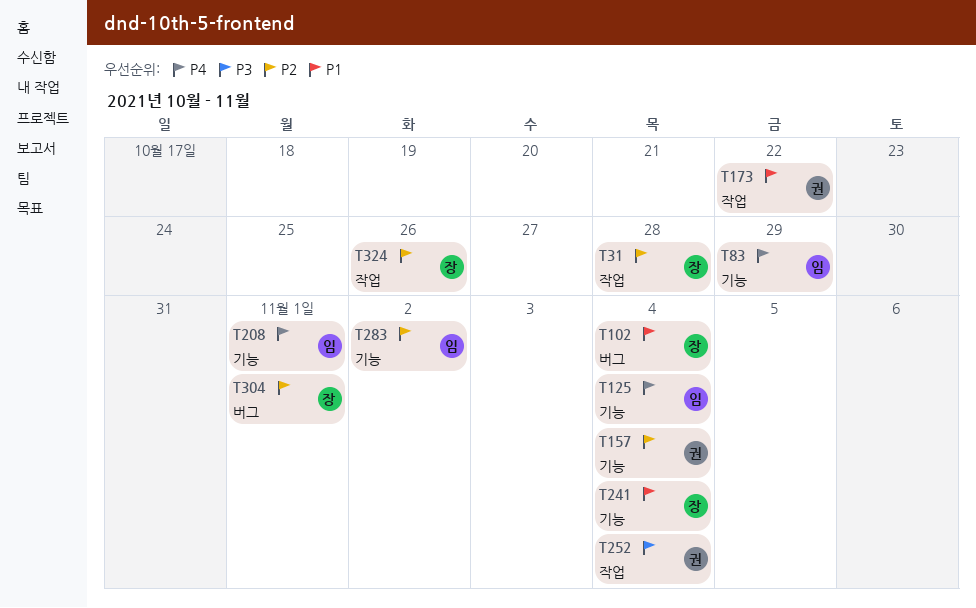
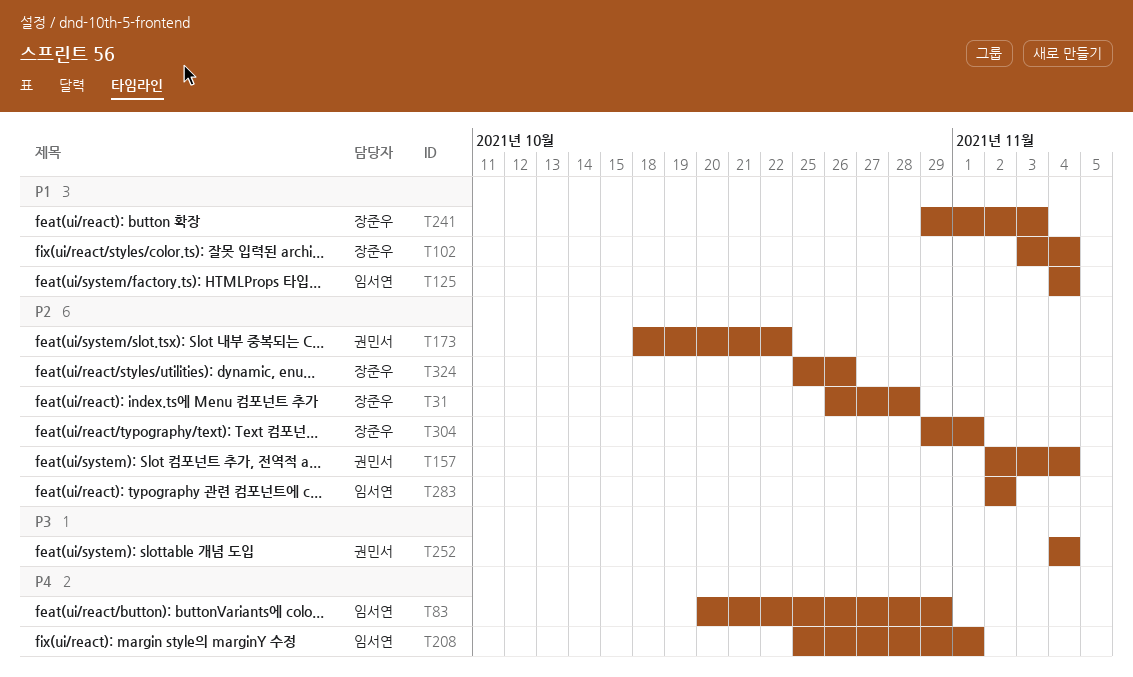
T125, priority: P4 -> P1
T173, priority: P1 -> P2
T241, due: Nov 4 -> Nov 3

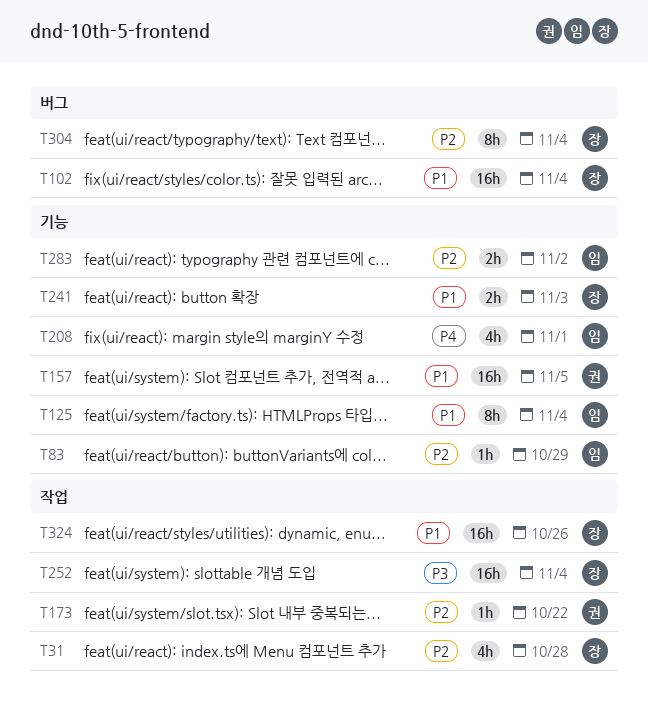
T83, priority: P4 -> P2
T157, priority: P2 -> P1
T157, due: Nov 4 -> Nov 5
T252, owner: 권민서 -> 장준우
T304, due: Nov 1 -> Nov 4
T324, priority: P2 -> P1

